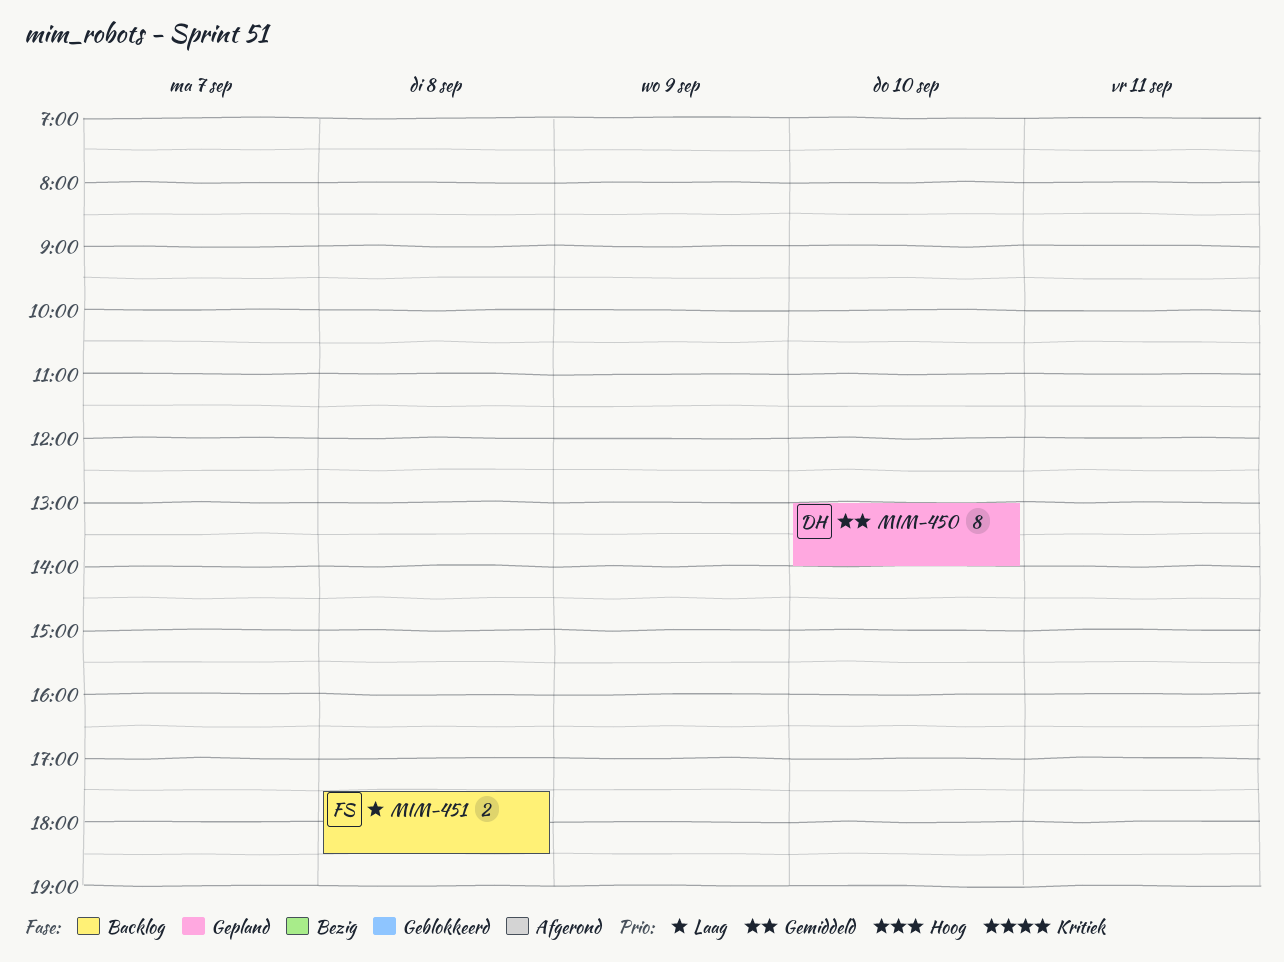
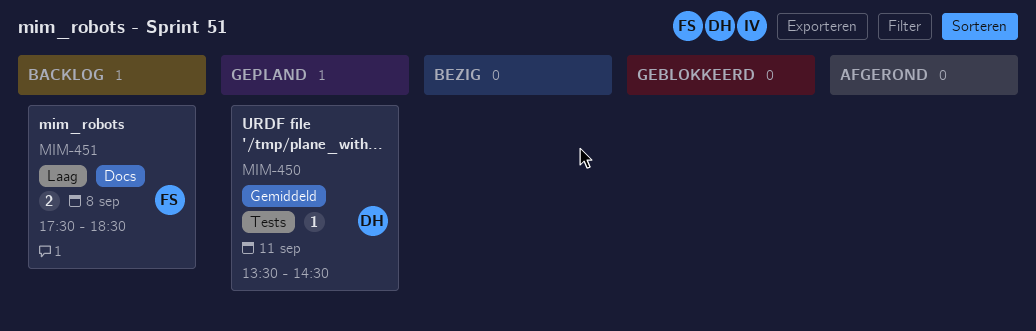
MIM-450, estimate: 8 -> 1
MIM-450, day: Sep 10 -> Sep 11
MIM-450, begins: 13:00 -> 13:30
MIM-450, ends: 14:00 -> 14:30

